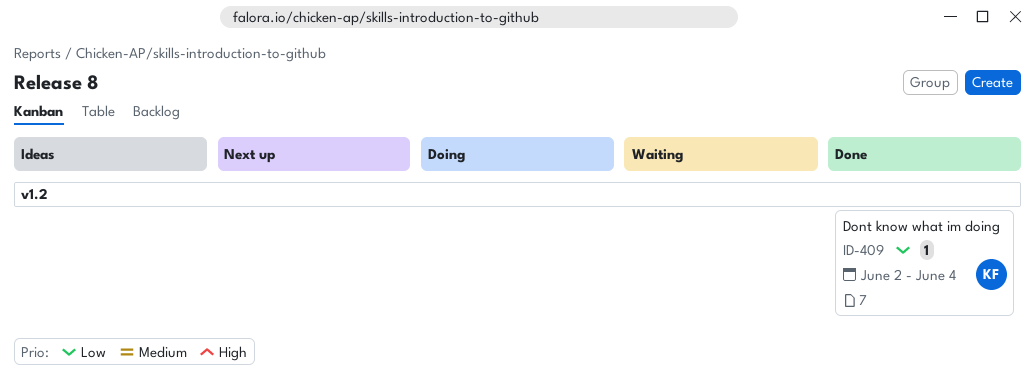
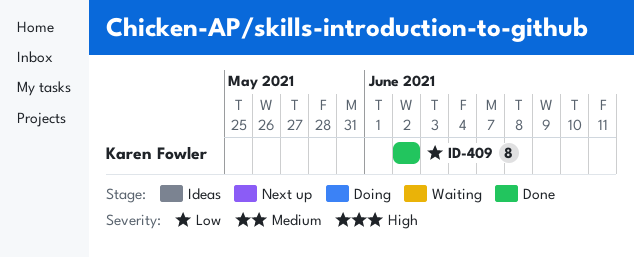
ID-409, estimate: 1 -> 8
ID-409, due: Jun 4 -> Jun 2

